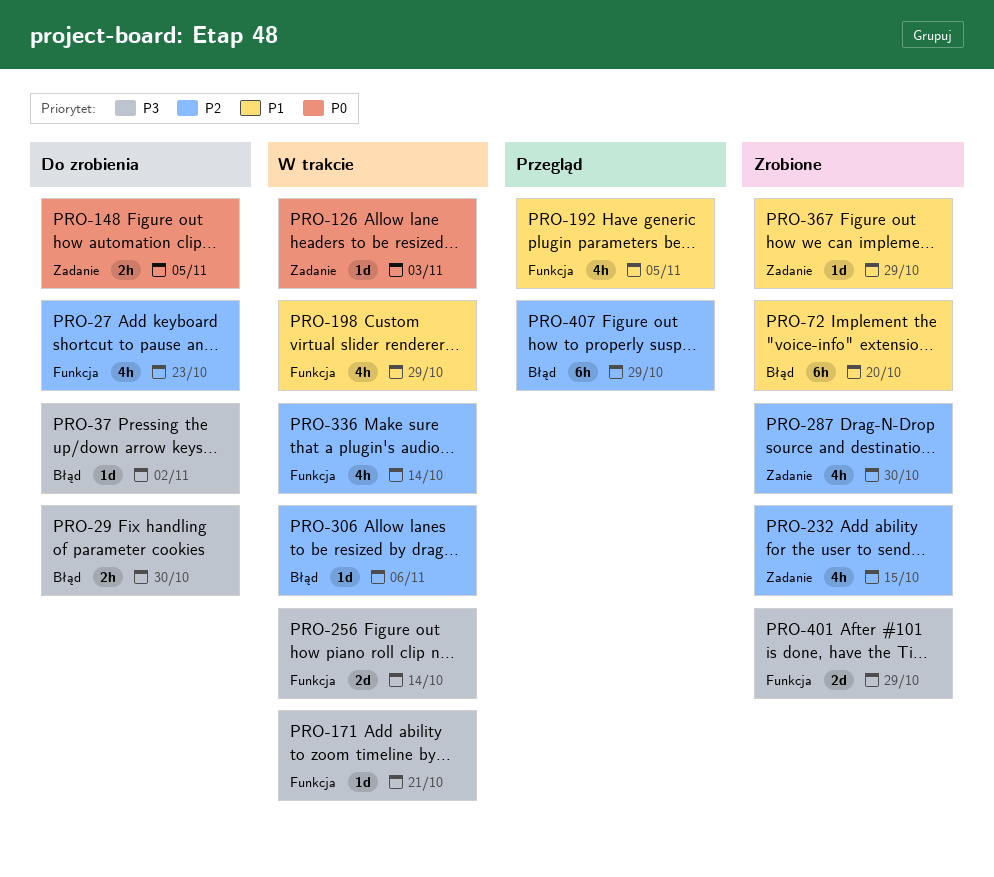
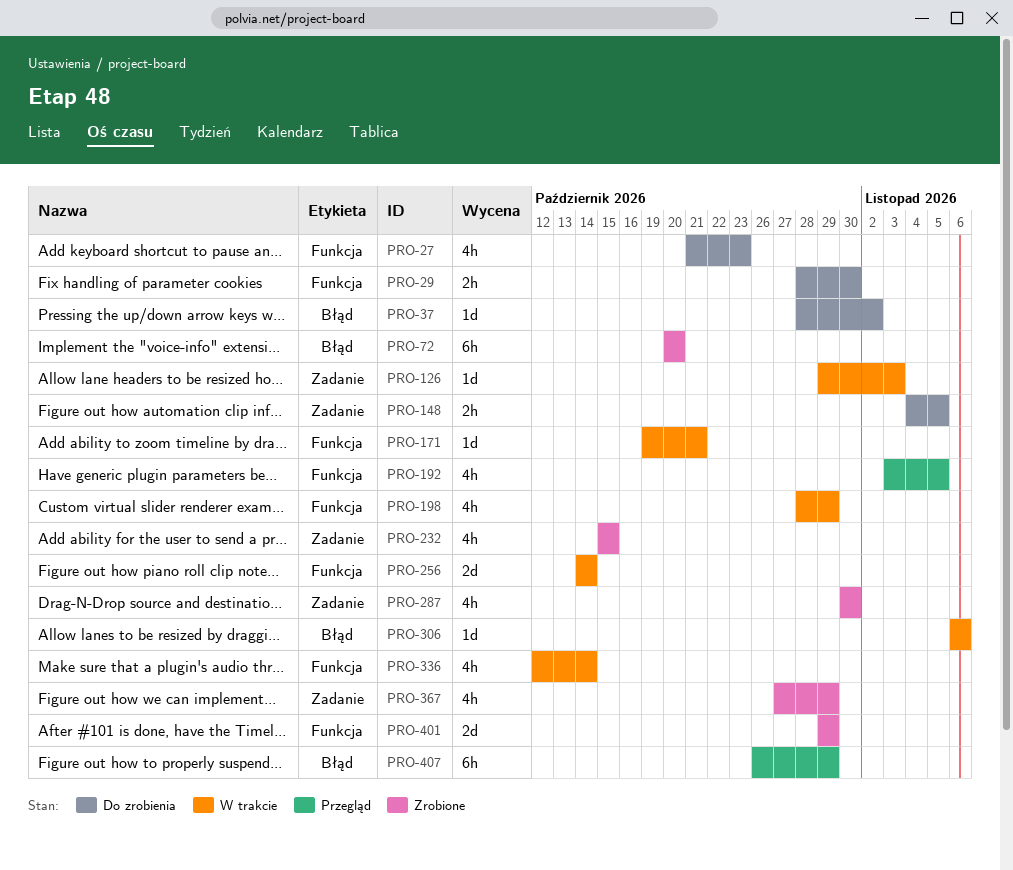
PRO-29, label: Błąd -> Funkcja
PRO-367, estimate: 1d -> 4h

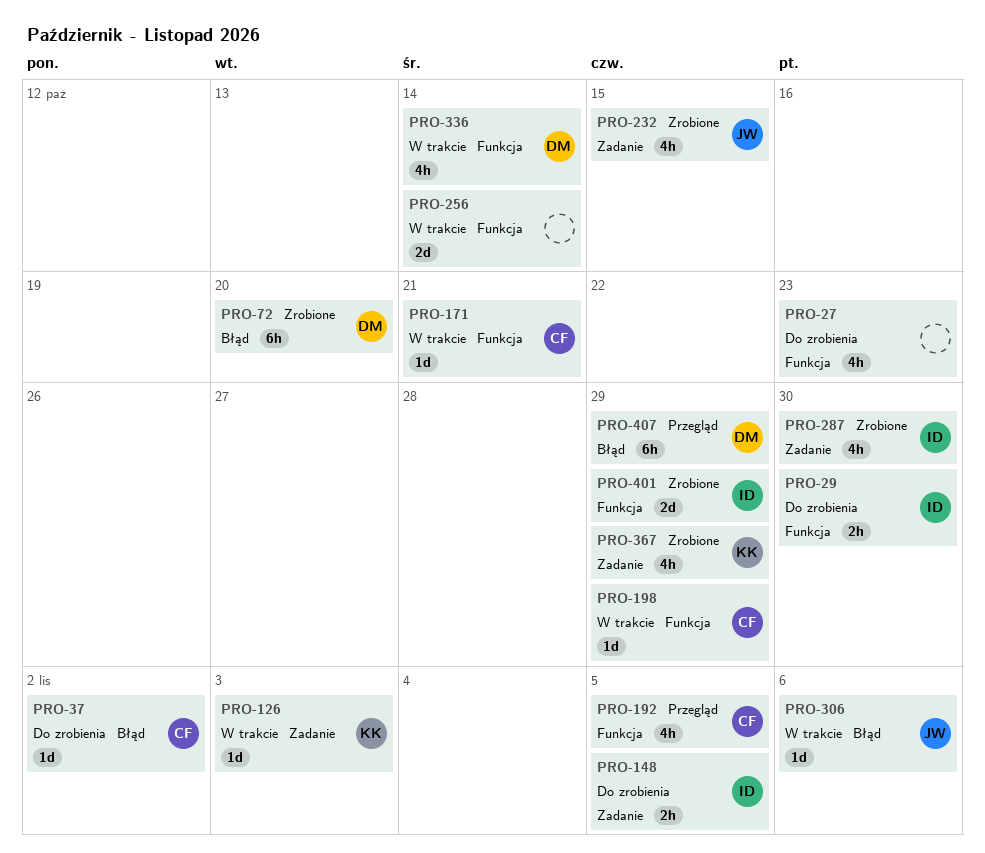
PRO-198, estimate: 4h -> 1d

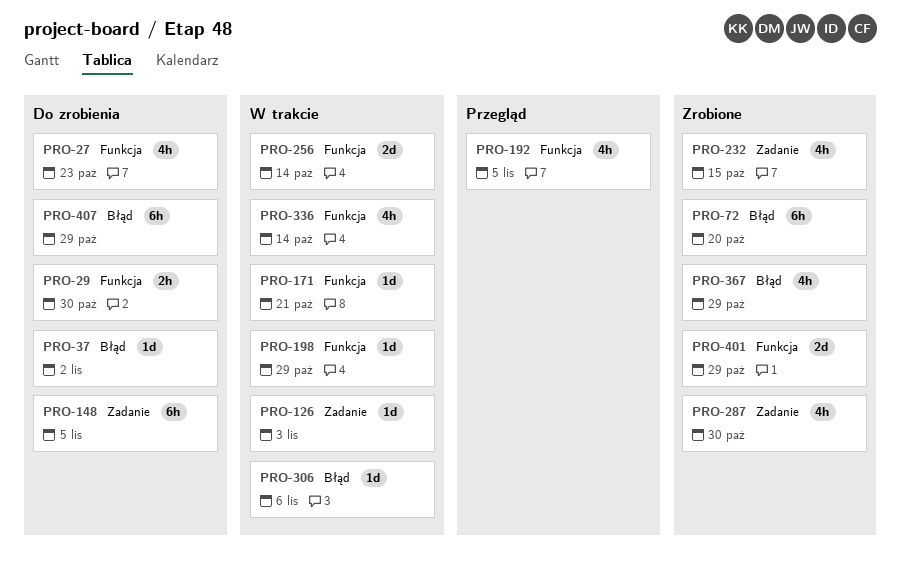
PRO-148, estimate: 2h -> 6h
PRO-367, label: Zadanie -> Błąd
PRO-407, status: Przegląd -> Do zrobienia

